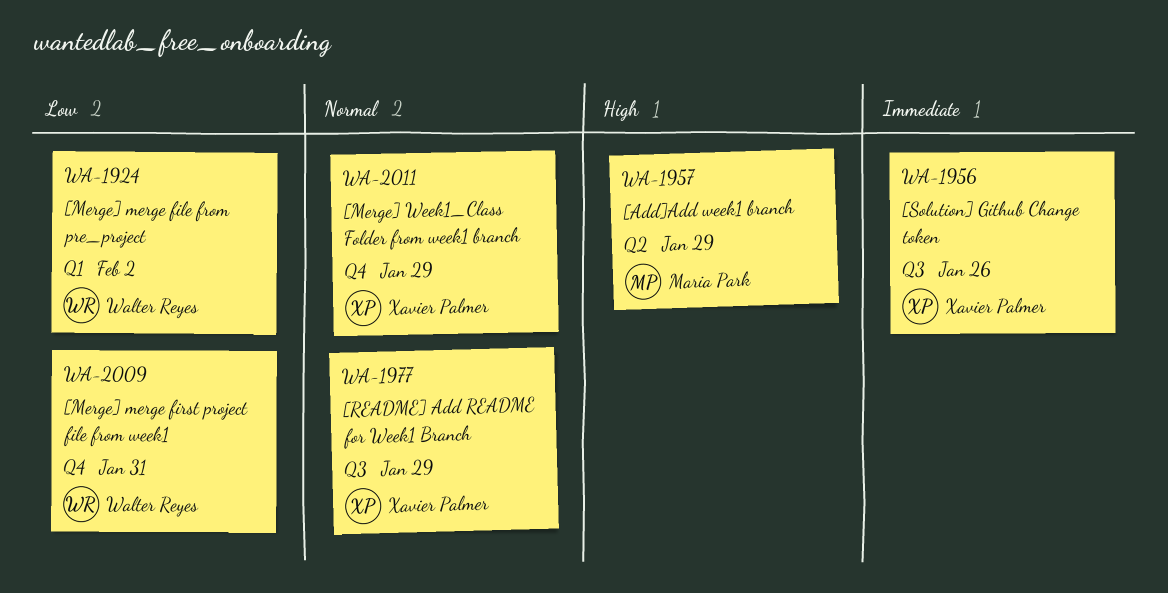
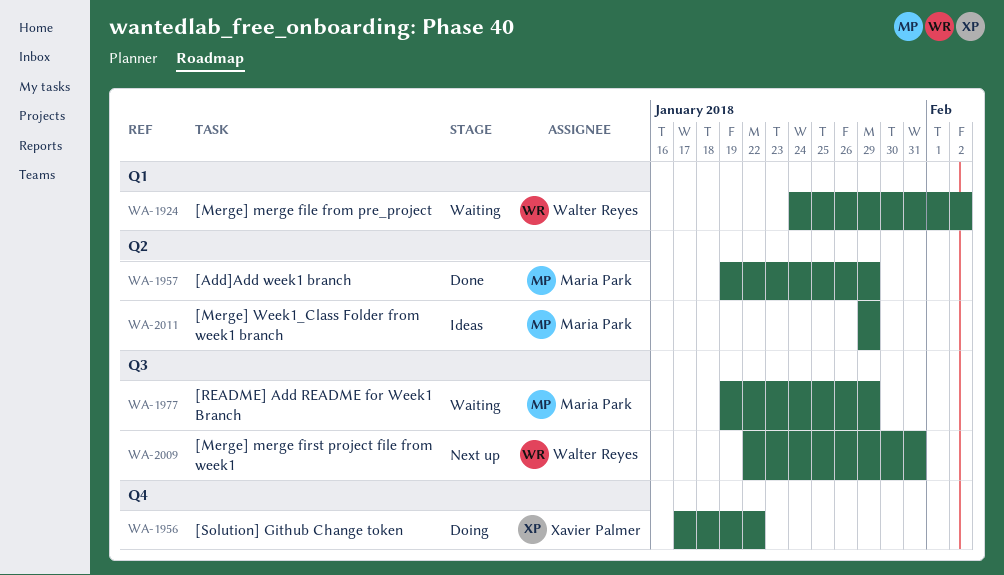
WA-1956, label: Q3 -> Q4
WA-1956, due: Jan 26 -> Jan 22
WA-1977, owner: Xavier Palmer -> Maria Park
WA-2009, label: Q4 -> Q3
WA-2011, owner: Xavier Palmer -> Maria Park
WA-2011, label: Q4 -> Q2

